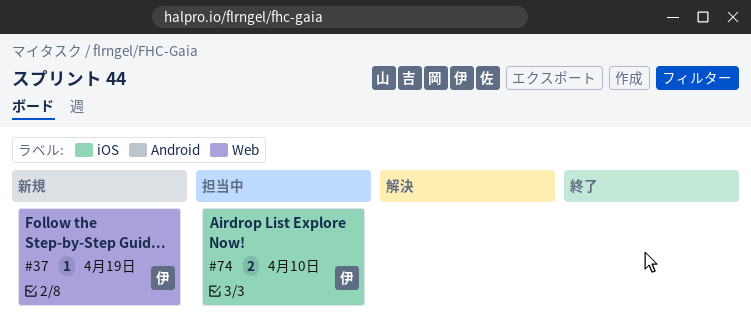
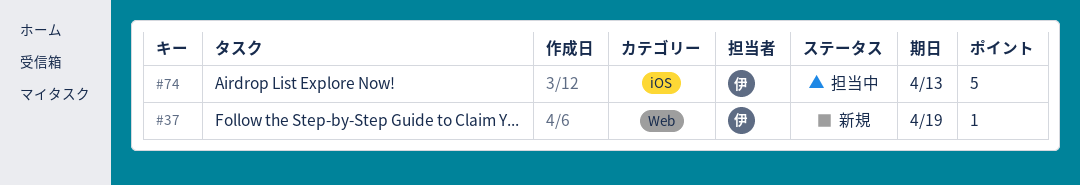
#74, estimate: 2 -> 5
#74, due: Apr 10 -> Apr 13

